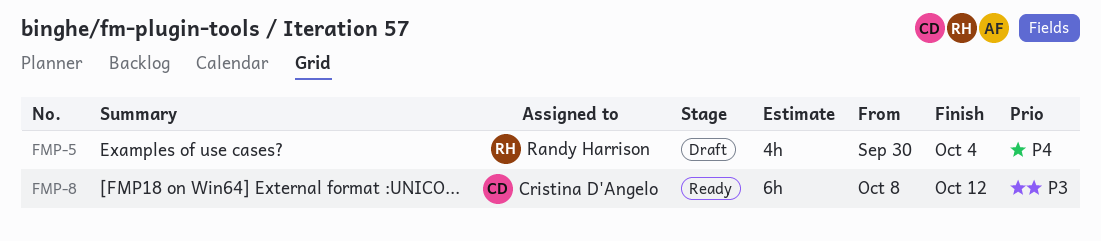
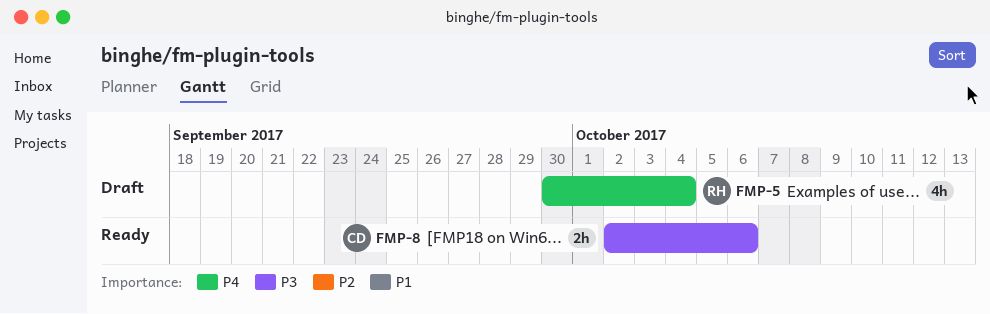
FMP-8, estimate: 6h -> 2h
FMP-8, start: Oct 8 -> Oct 2
FMP-8, due: Oct 12 -> Oct 6

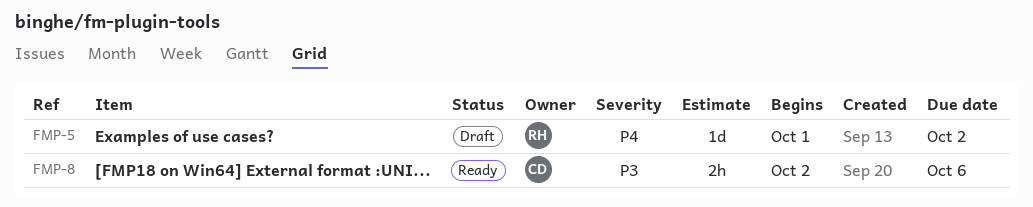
FMP-5, estimate: 4h -> 1d
FMP-5, start: Sep 30 -> Oct 1
FMP-5, due: Oct 4 -> Oct 2

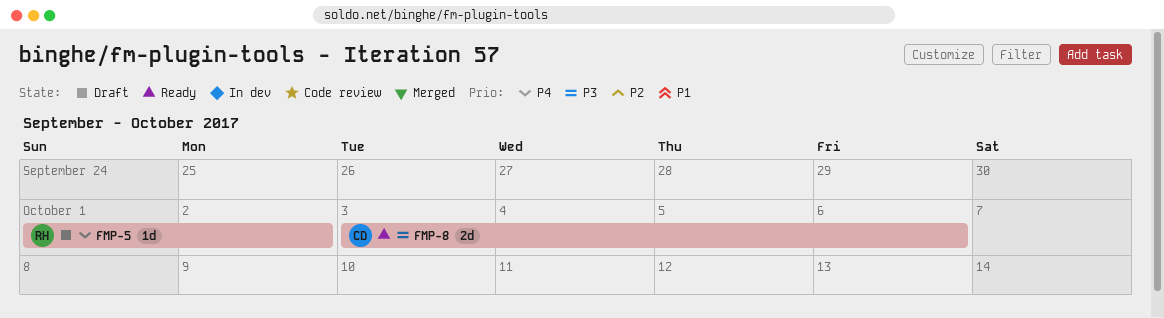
FMP-8, estimate: 2h -> 2d
FMP-8, start: Oct 2 -> Oct 3

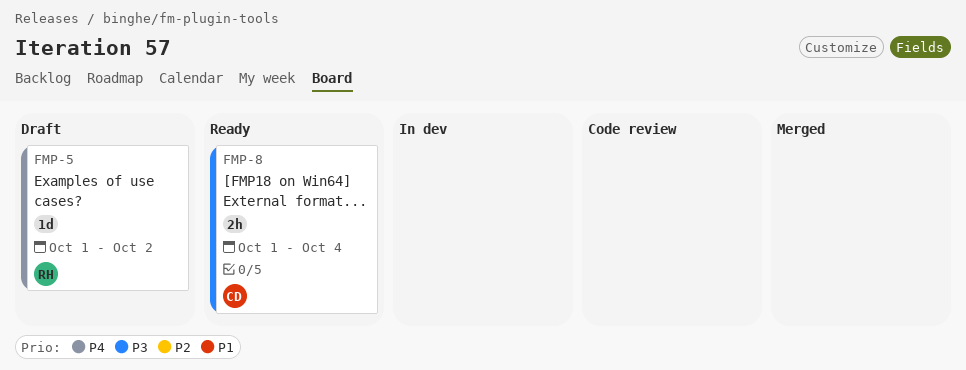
FMP-8, estimate: 2d -> 2h
FMP-8, start: Oct 3 -> Oct 1
FMP-8, due: Oct 6 -> Oct 4

